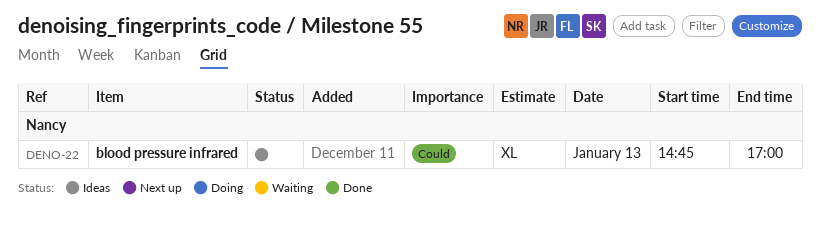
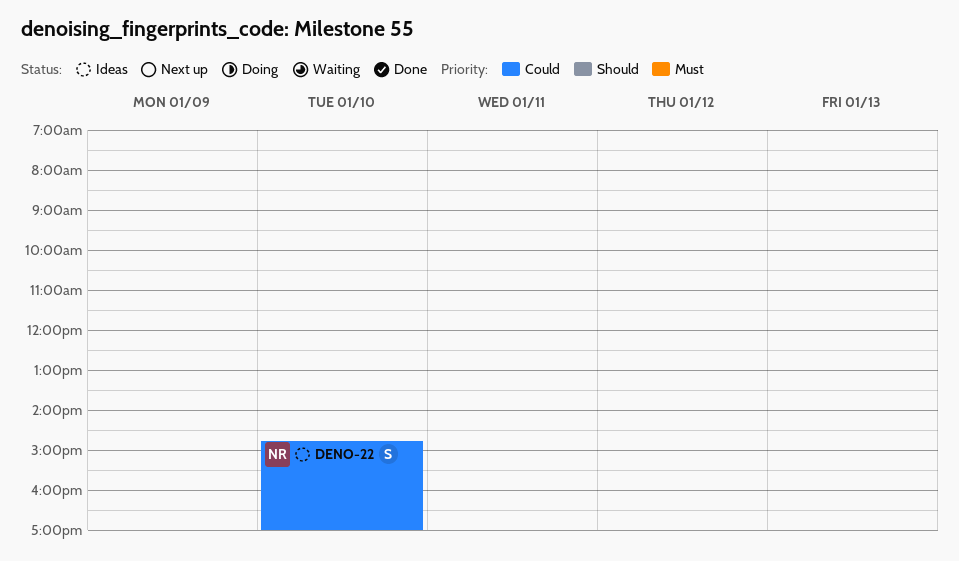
DENO-22, estimate: XL -> S
DENO-22, day: Jan 13 -> Jan 10

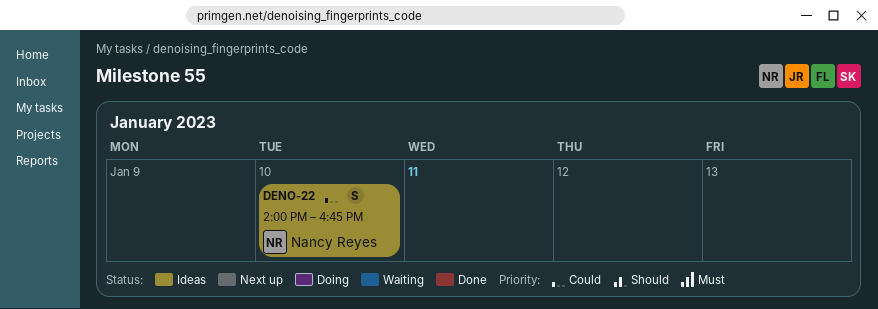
DENO-22, begins: 14:45 -> 14:00
DENO-22, ends: 17:00 -> 16:45

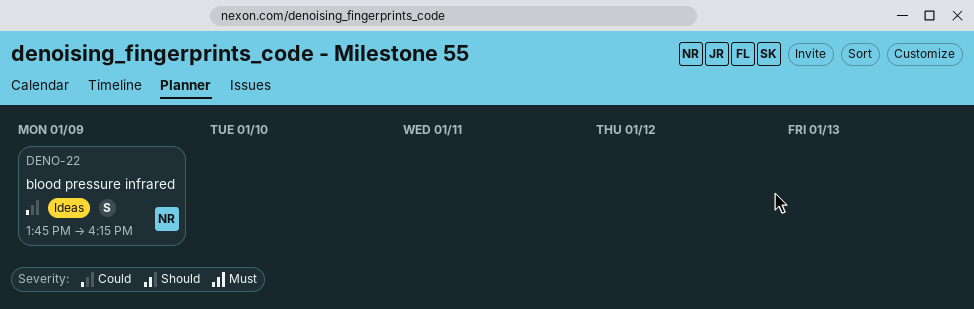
DENO-22, day: Jan 10 -> Jan 9
DENO-22, begins: 14:00 -> 13:45
DENO-22, ends: 16:45 -> 16:15

